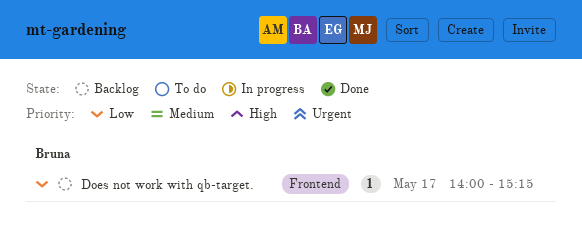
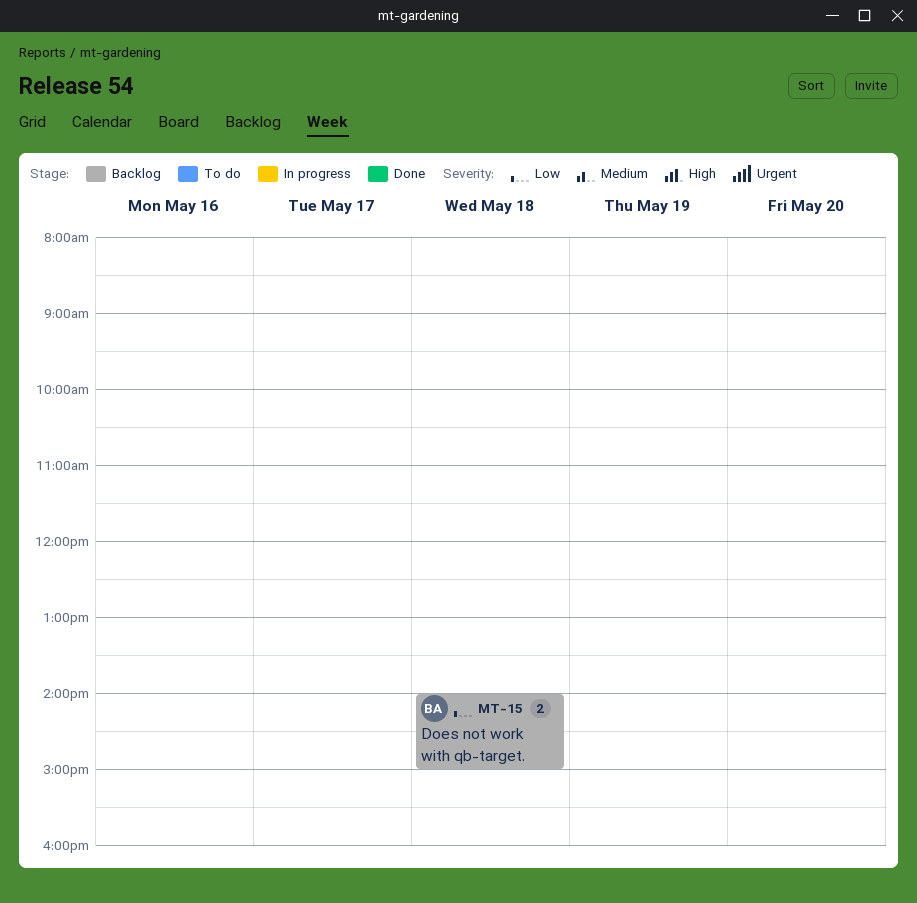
Does not work with qb-target., estimate: 1 -> 2
Does not work with qb-target., day: May 17 -> May 18
Does not work with qb-target., ends: 15:15 -> 15:00

